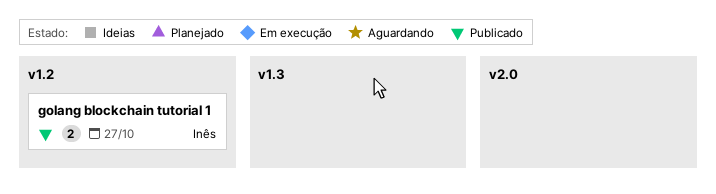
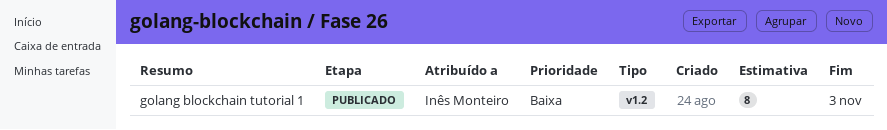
golang blockchain tutorial 1, estimate: 2 -> 8
golang blockchain tutorial 1, due: Oct 27 -> Nov 3

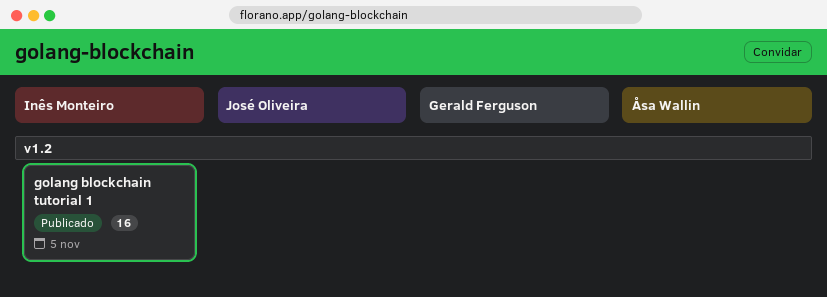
golang blockchain tutorial 1, estimate: 8 -> 16
golang blockchain tutorial 1, due: Nov 3 -> Nov 5

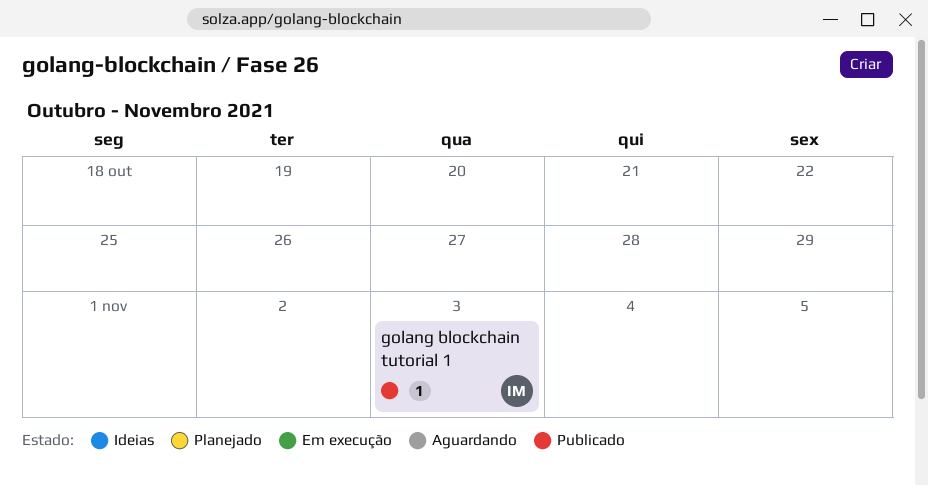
golang blockchain tutorial 1, estimate: 16 -> 1
golang blockchain tutorial 1, due: Nov 5 -> Nov 3

